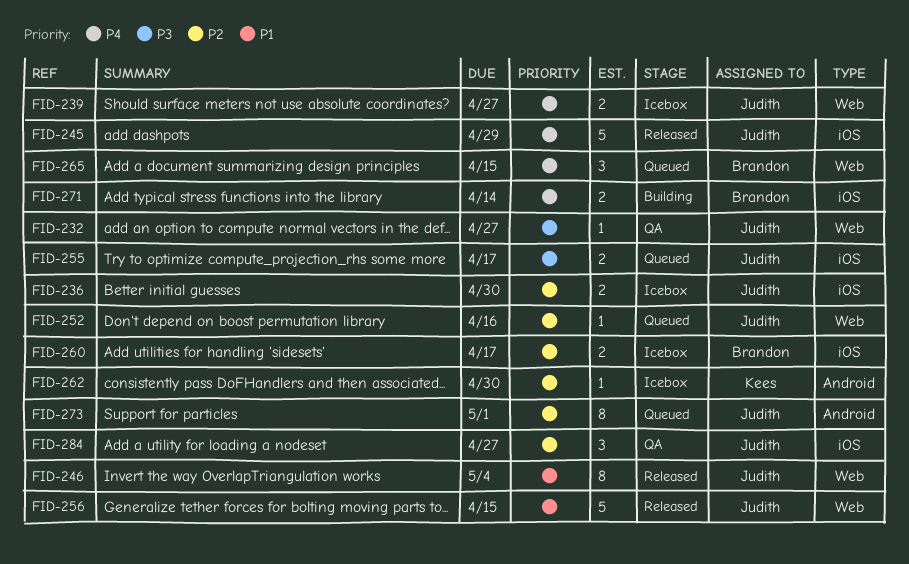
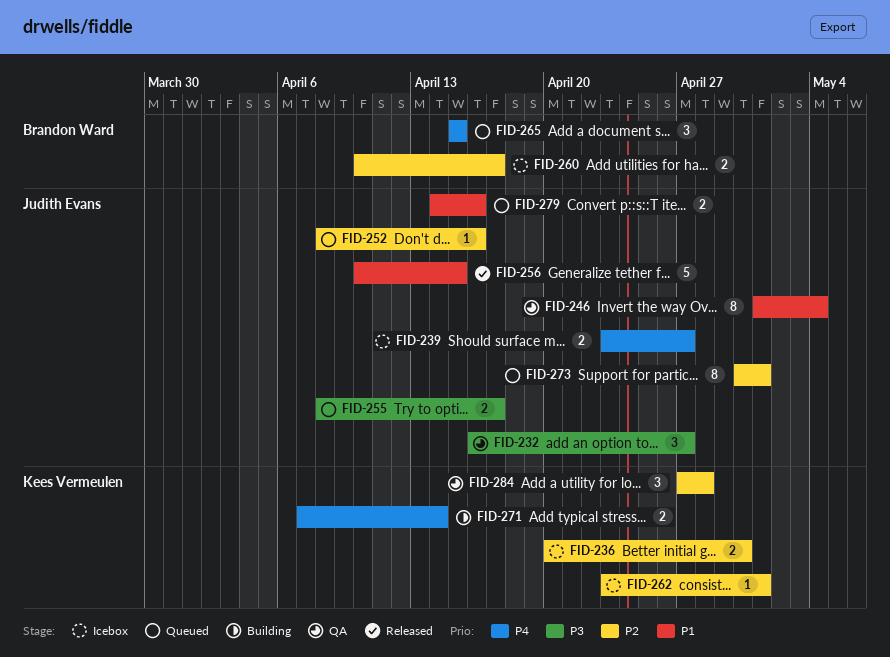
FID-232, estimate: 1 -> 3
FID-236, owner: Judith Evans -> Kees Vermeulen
FID-245: present -> none
FID-246, status: Released -> QA
FID-262, due: Apr 30 -> May 1
FID-271, owner: Brandon Ward -> Kees Vermeulen
FID-279: none -> present
FID-284, owner: Judith Evans -> Kees Vermeulen
FID-284, due: Apr 27 -> Apr 28

